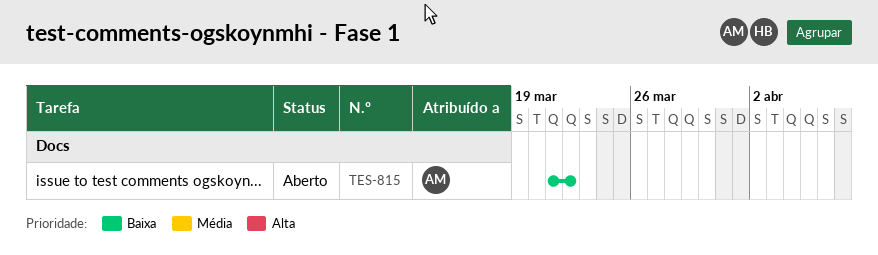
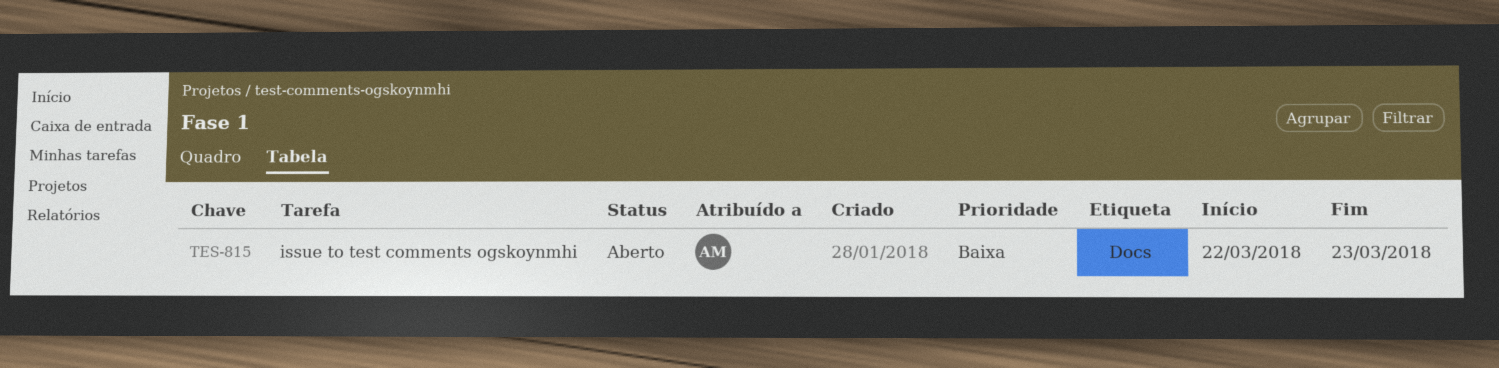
TES-815, start: Mar 21 -> Mar 22
TES-815, due: Mar 22 -> Mar 23

